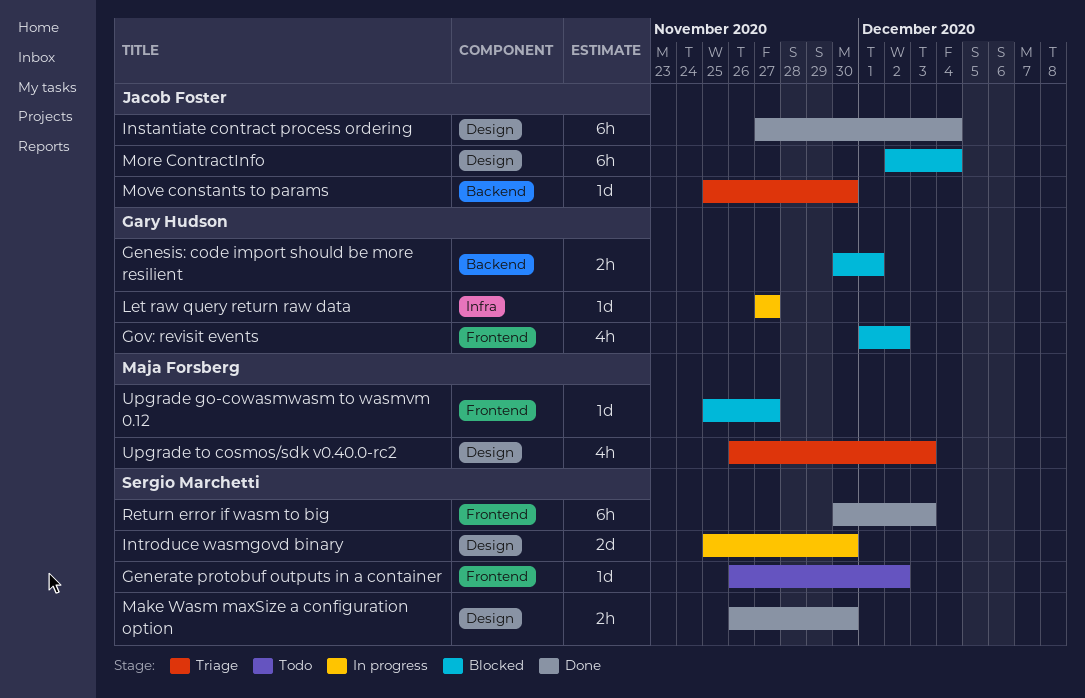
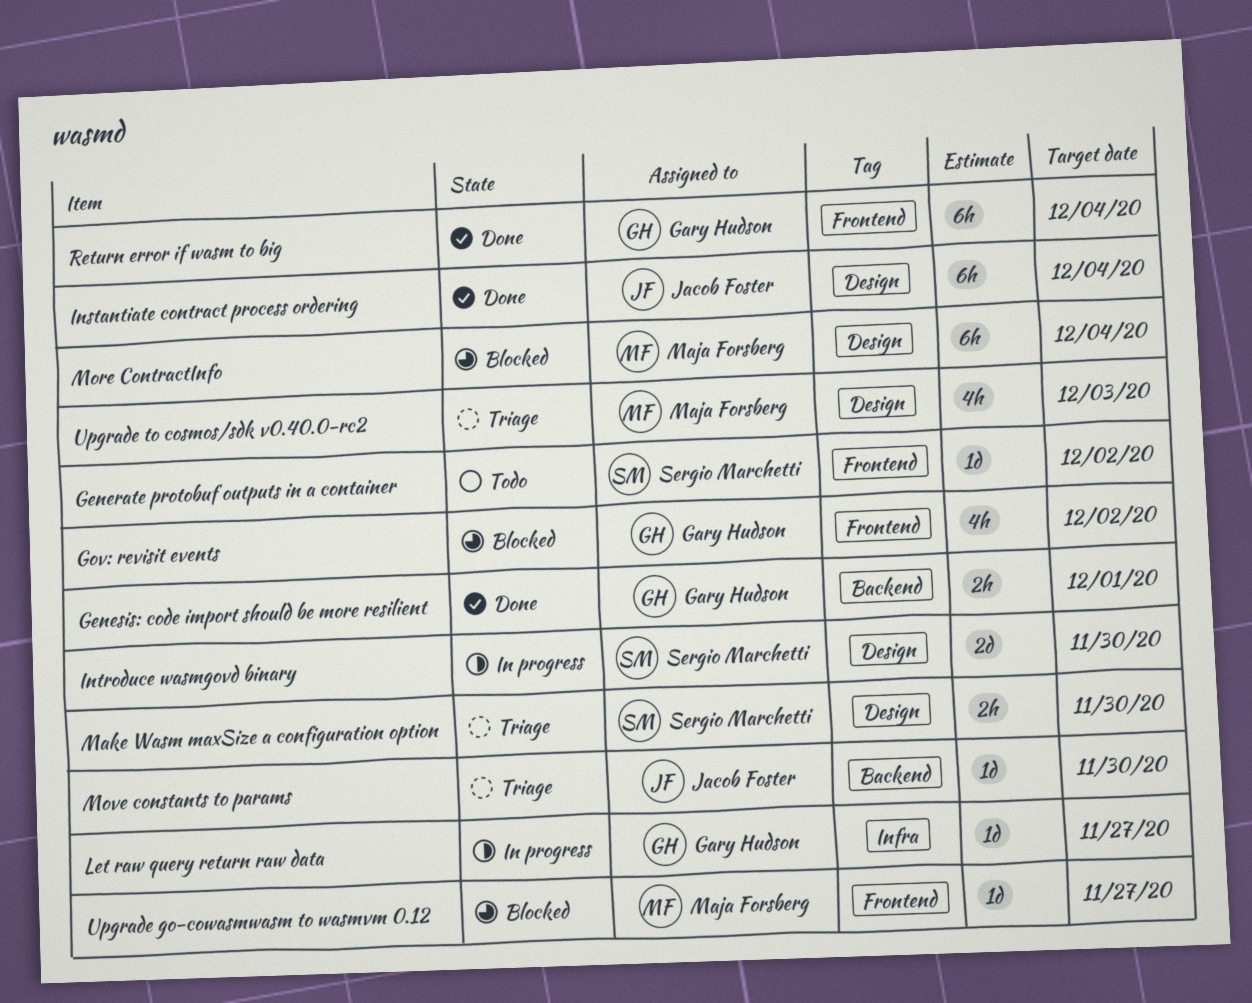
Genesis: code import should be more resilient, status: Blocked -> Done
Make Wasm maxSize a configuration option, status: Done -> Triage
More ContractInfo, owner: Jacob Foster -> Maja Forsberg
Return error if wasm to big, owner: Sergio Marchetti -> Gary Hudson
Return error if wasm to big, due: Dec 3 -> Dec 4

